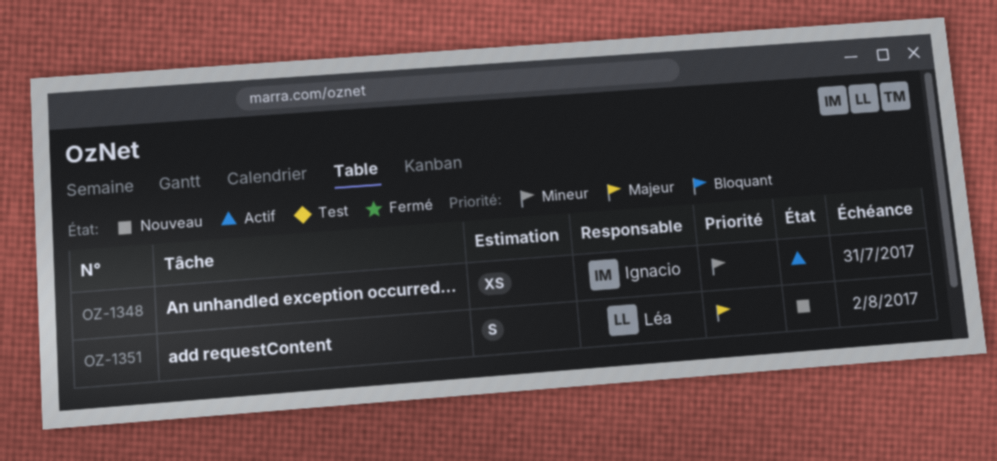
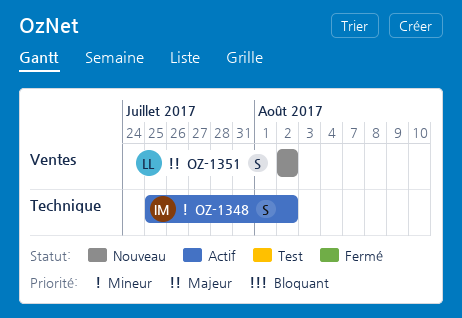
OZ-1348, estimate: XS -> S
OZ-1348, due: Jul 31 -> Aug 2

